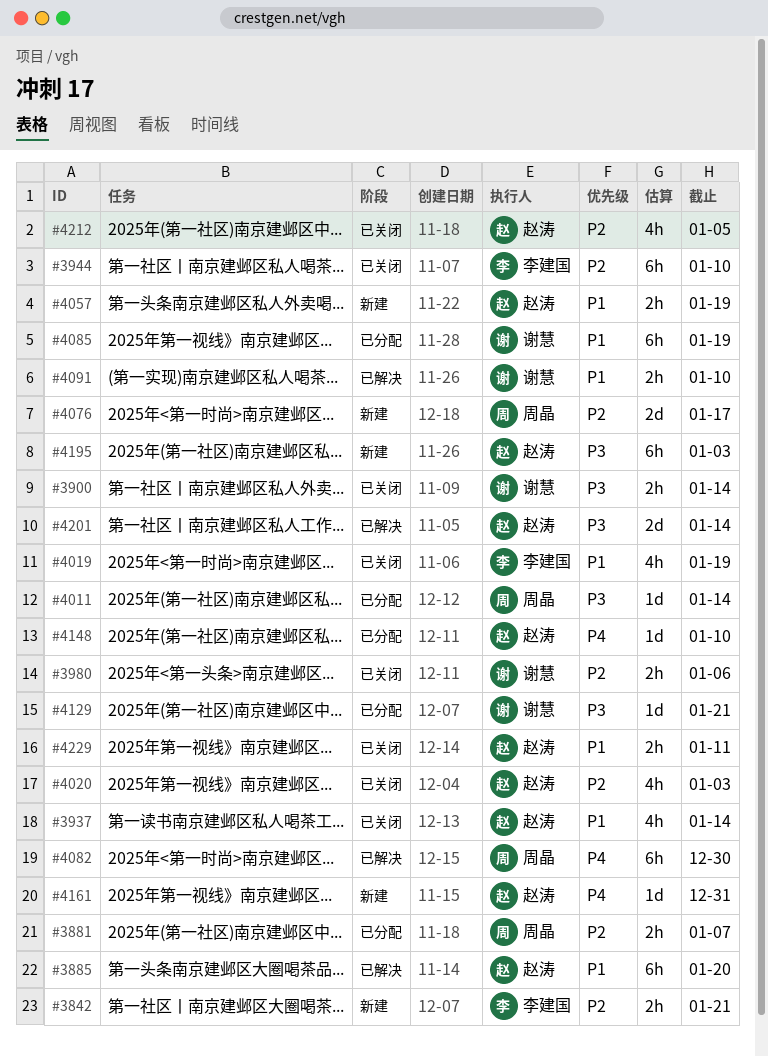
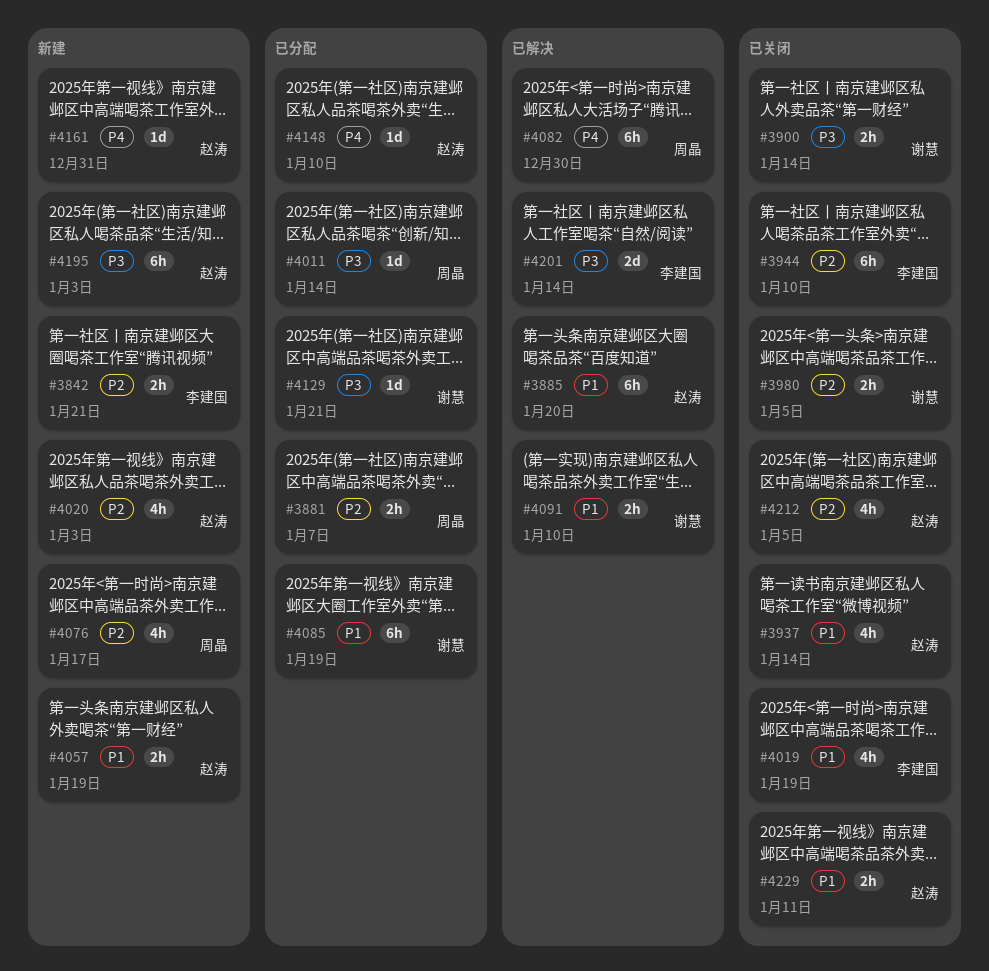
#3980, due: Jan 6 -> Jan 5
#4020, status: 已关闭 -> 新建
#4076, estimate: 2d -> 4h
#4201, owner: 赵涛 -> 李建国

